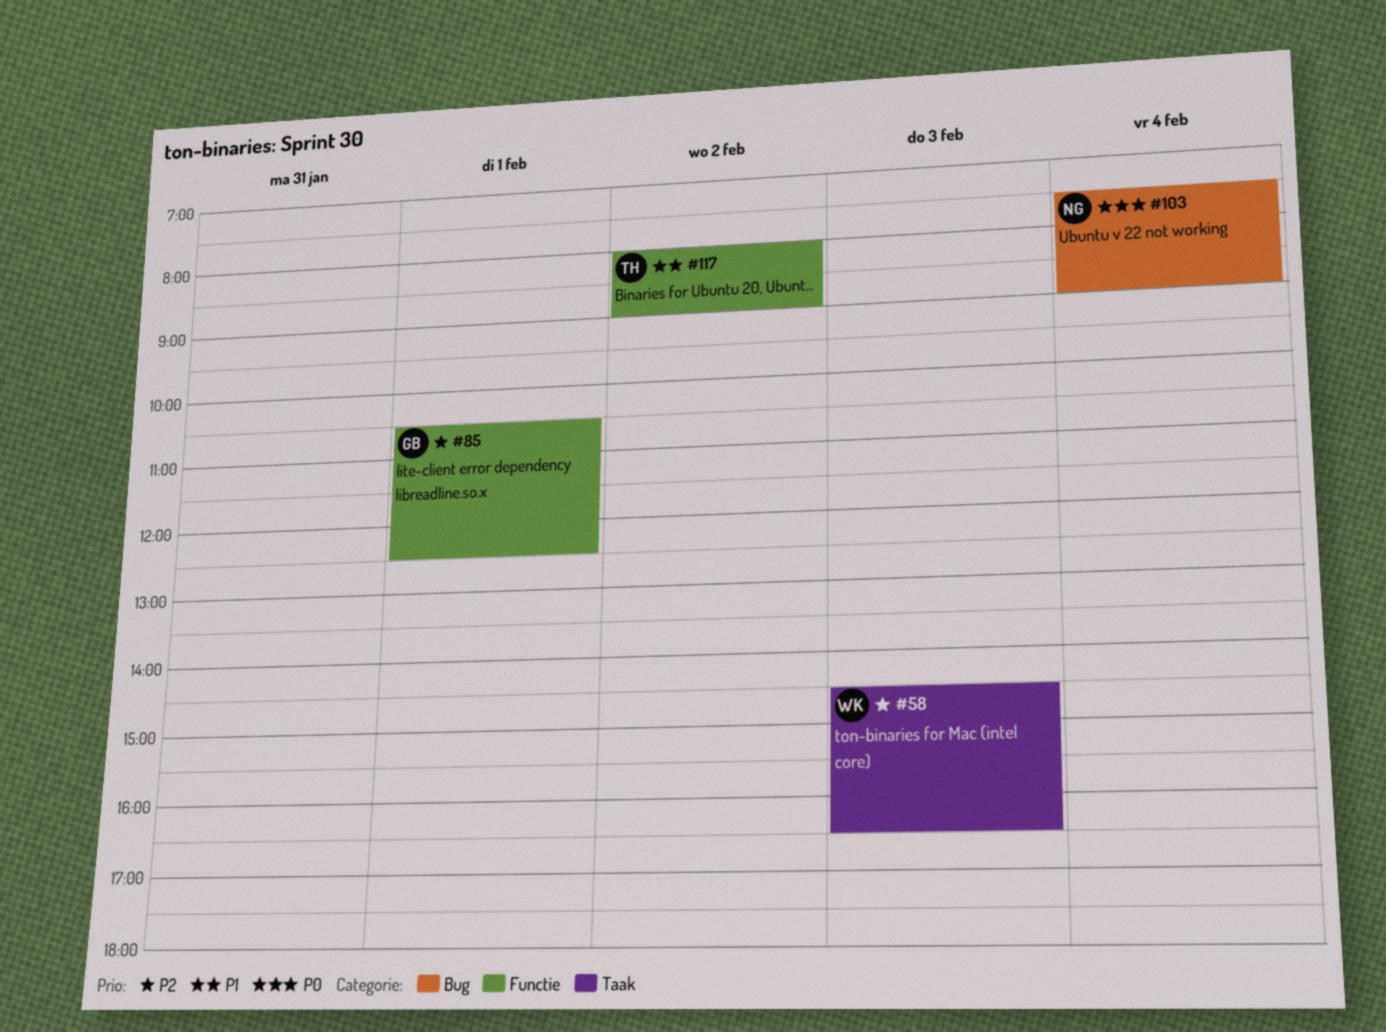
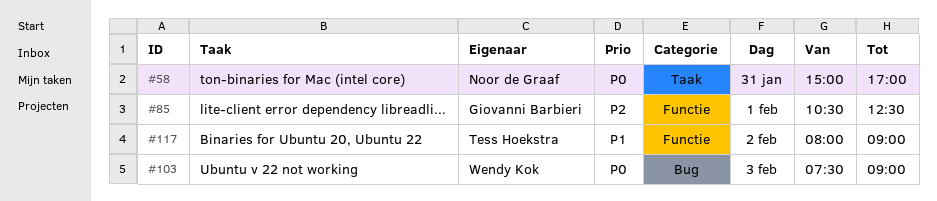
#58, owner: Wendy Kok -> Noor de Graaf
#58, priority: P2 -> P0
#58, day: Feb 3 -> Jan 31
#58, begins: 14:30 -> 15:00
#58, ends: 16:30 -> 17:00
#103, owner: Noor de Graaf -> Wendy Kok
#103, day: Feb 4 -> Feb 3

